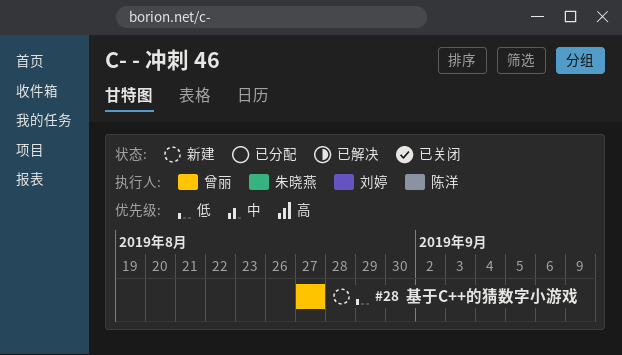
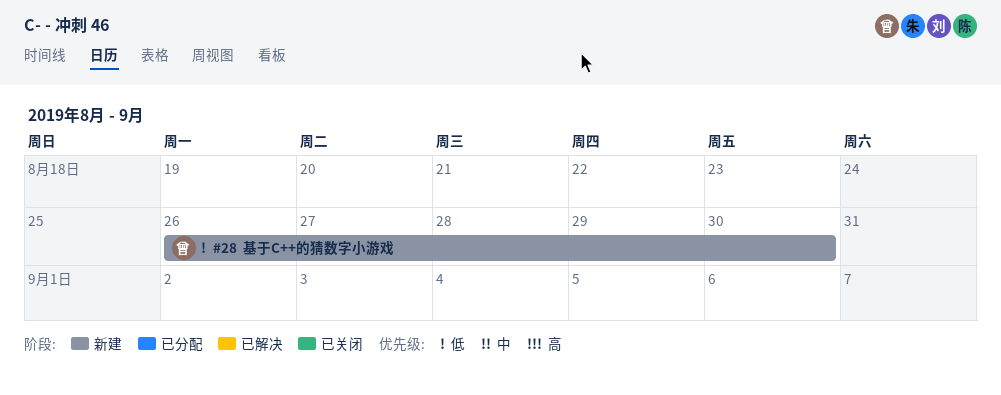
#28, start: Aug 27 -> Aug 26
#28, due: Aug 27 -> Aug 30

